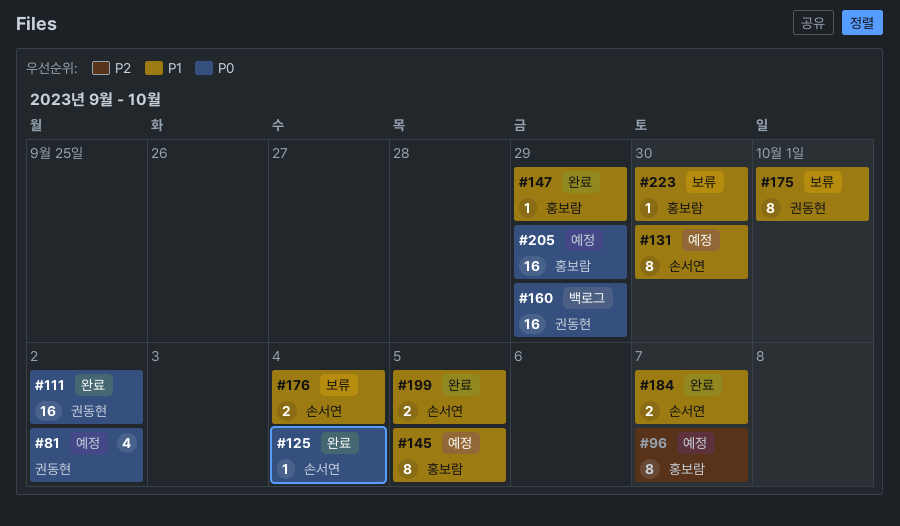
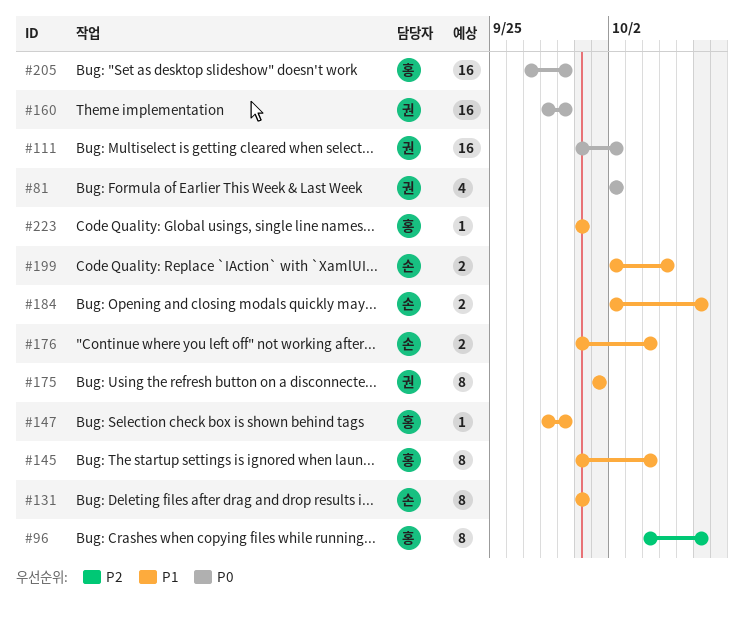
#125: present -> none
#145, due: Oct 5 -> Oct 4

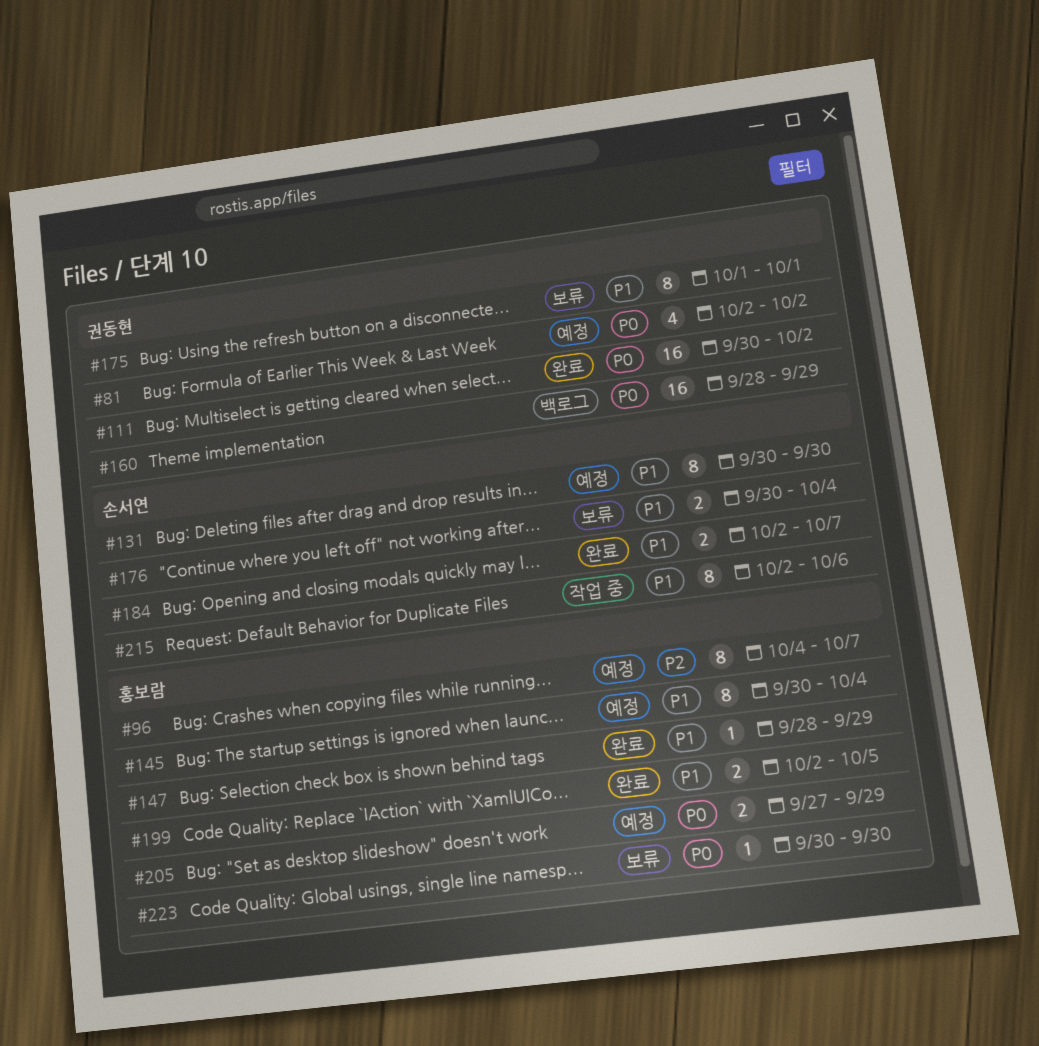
#199, owner: 손서연 -> 홍보람
#205, estimate: 16 -> 2
#215: none -> present
#223, priority: P1 -> P0

